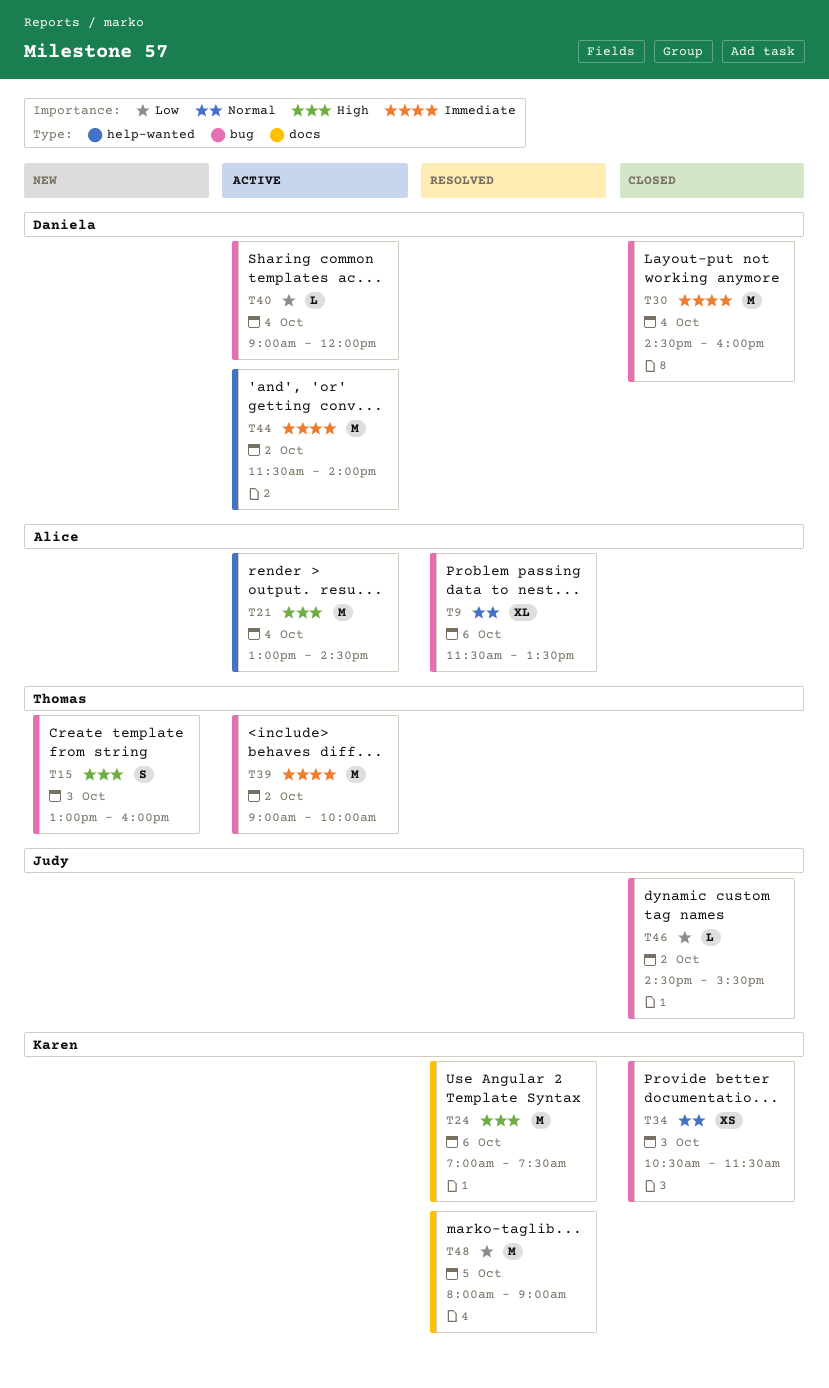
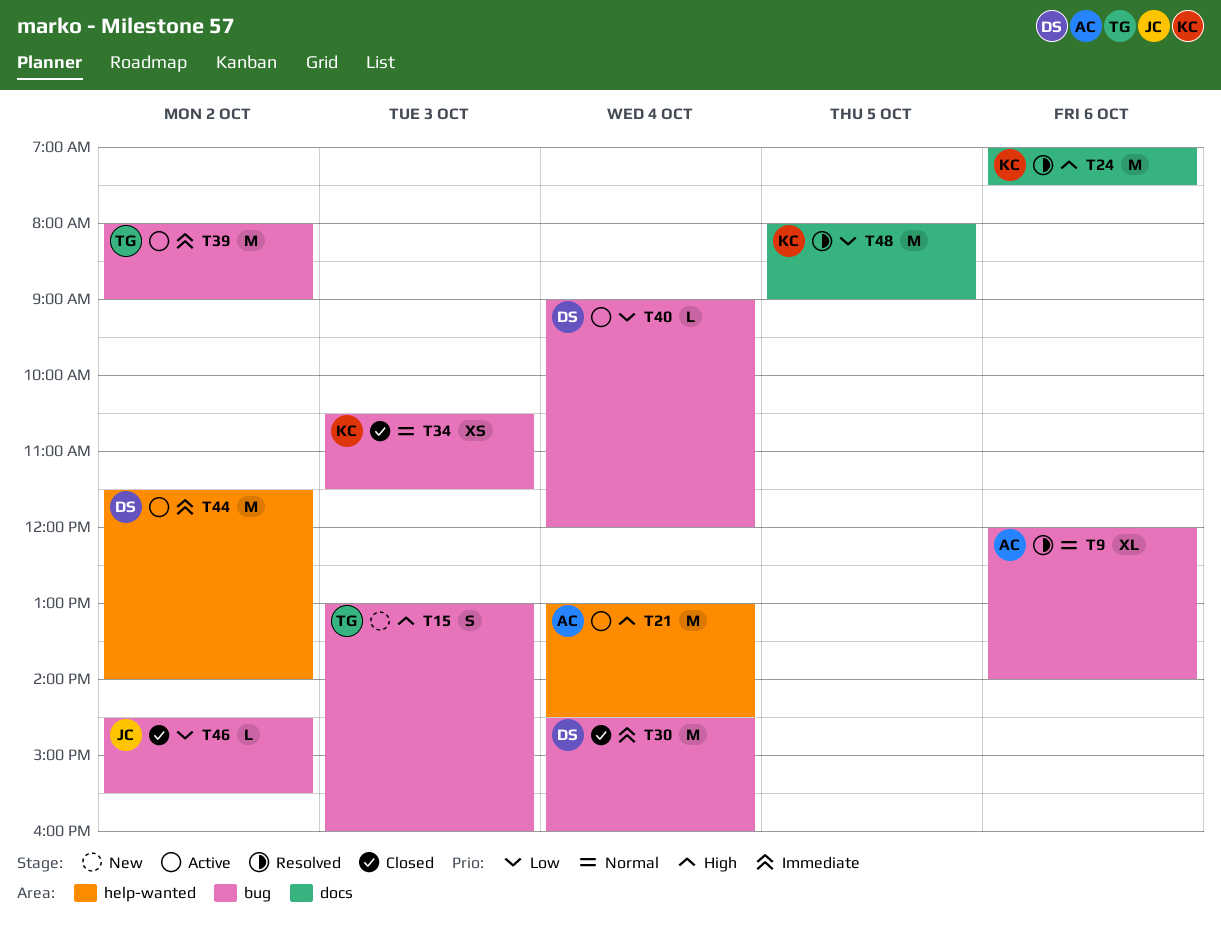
T9, begins: 11:30 -> 12:00
T9, ends: 13:30 -> 14:00
T39, begins: 09:00 -> 08:00
T39, ends: 10:00 -> 09:00

